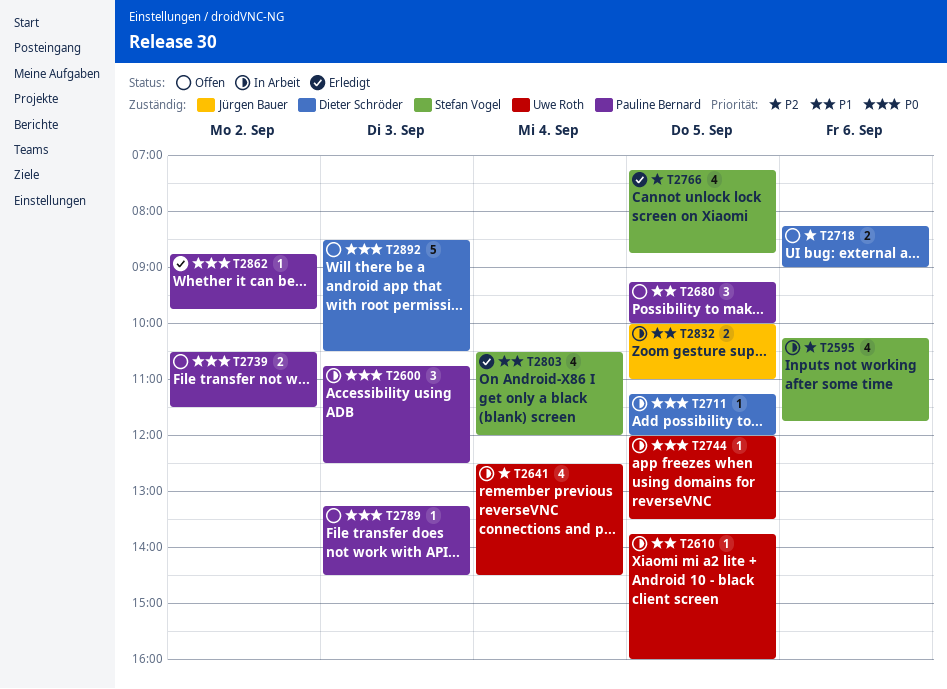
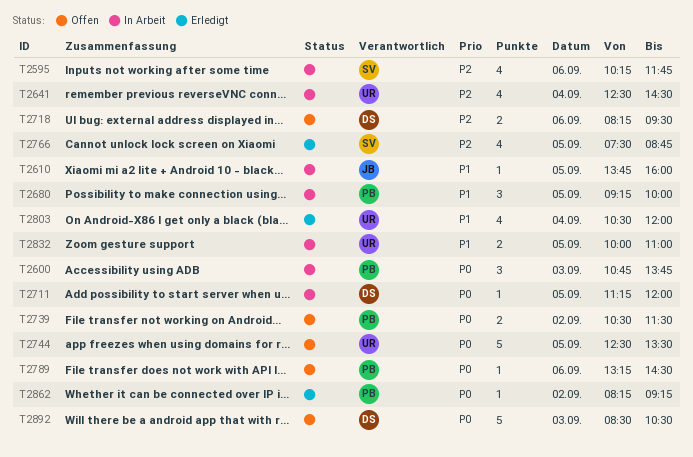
T2600, ends: 12:30 -> 13:45
T2610, owner: Uwe Roth -> Jürgen Bauer
T2680, status: Offen -> In Arbeit
T2718, ends: 09:00 -> 09:30
T2744, status: In Arbeit -> Offen
T2744, estimate: 1 -> 5
T2744, begins: 12:00 -> 12:30
T2766, begins: 07:15 -> 07:30
T2789, day: Sep 3 -> Sep 6
T2803, owner: Stefan Vogel -> Uwe Roth
T2832, owner: Jürgen Bauer -> Uwe Roth
T2862, begins: 08:45 -> 08:15
T2862, ends: 09:45 -> 09:15

